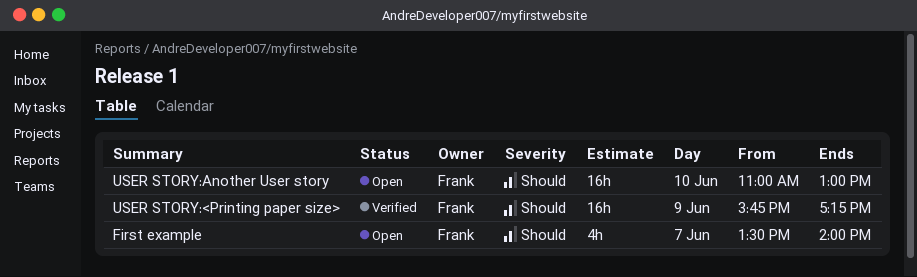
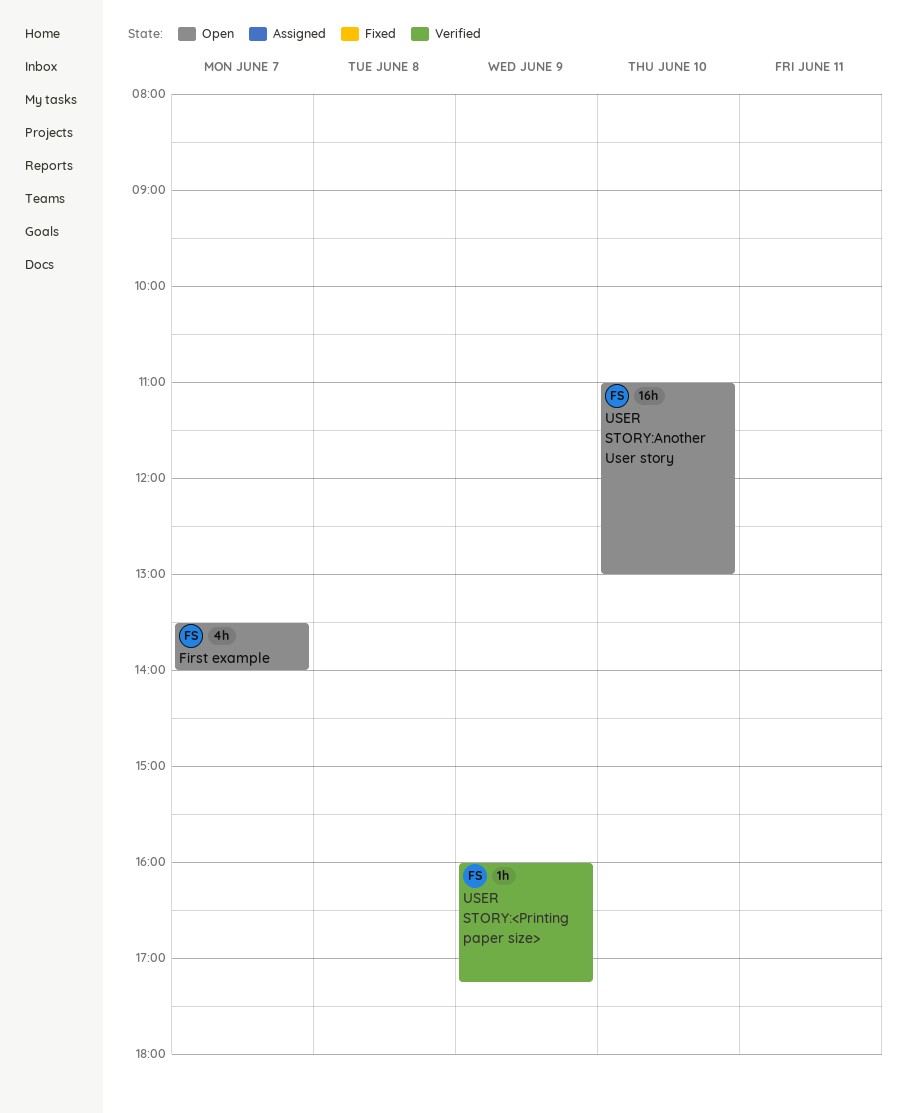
USER STORY:<Printing paper size>, estimate: 16h -> 1h
USER STORY:<Printing paper size>, begins: 15:45 -> 16:00

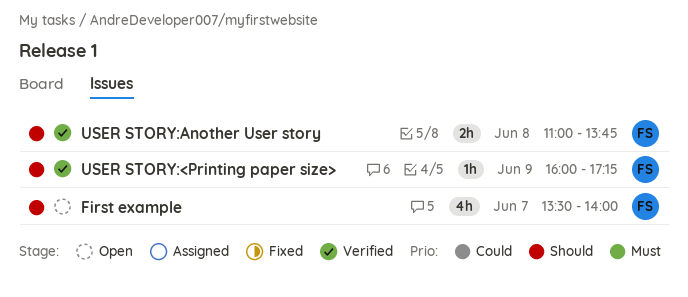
USER STORY:Another User story, status: Open -> Verified
USER STORY:Another User story, estimate: 16h -> 2h
USER STORY:Another User story, day: Jun 10 -> Jun 8
USER STORY:Another User story, ends: 13:00 -> 13:45

